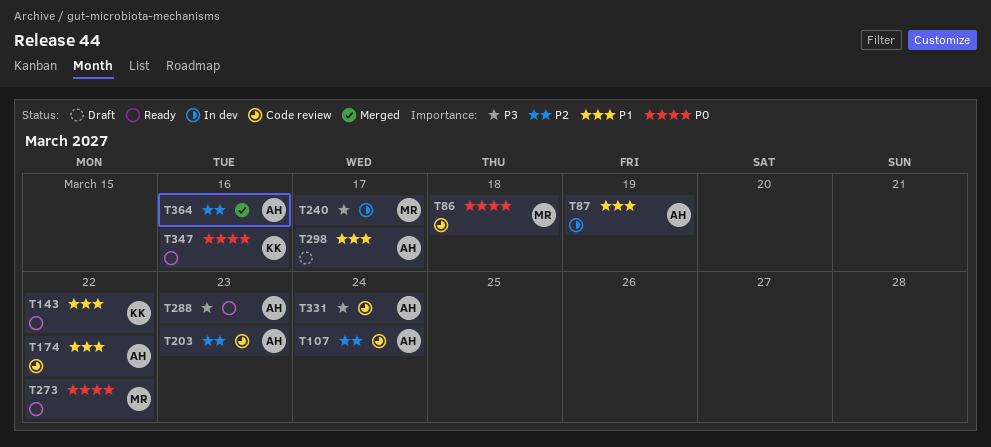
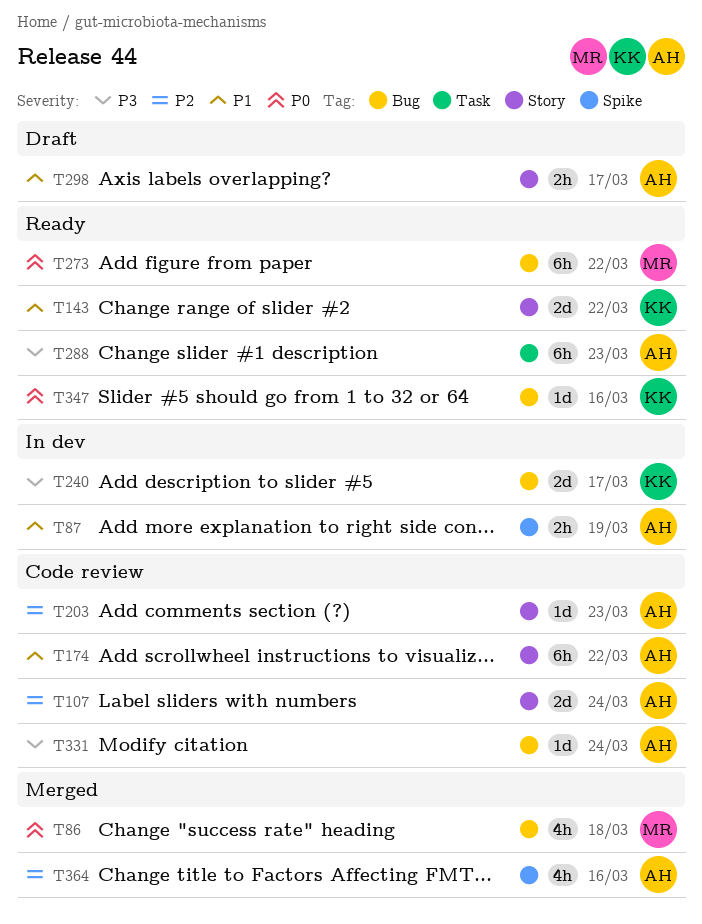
T86, status: Code review -> Merged
T240, owner: MR -> KK

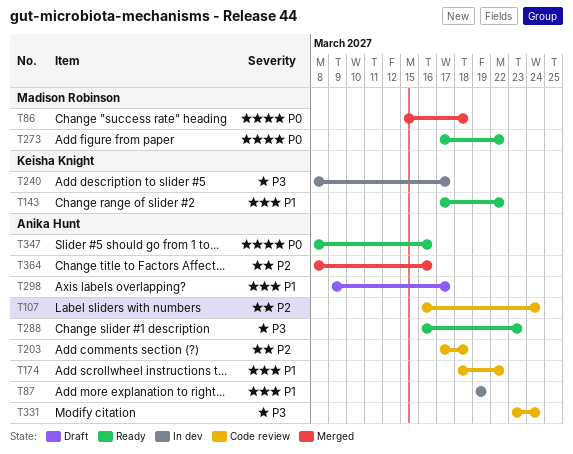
T203, due: Mar 23 -> Mar 18
T347, owner: Keisha Knight -> Anika Hunt

